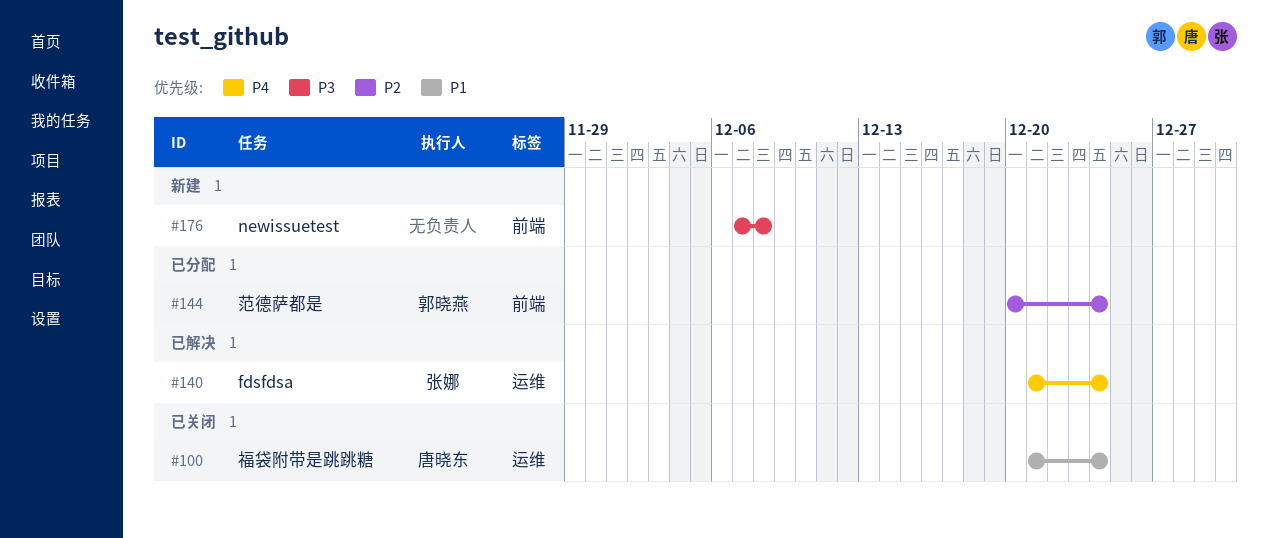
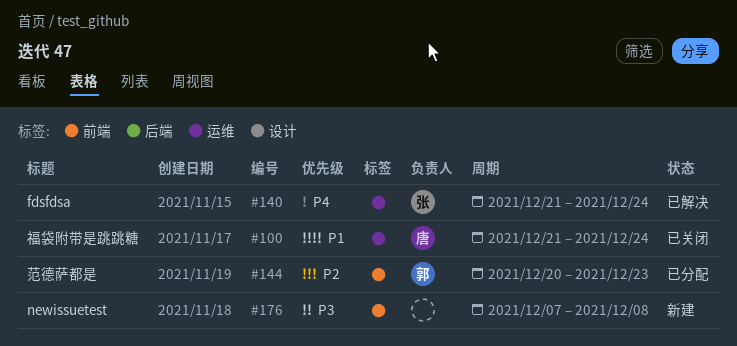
#144, due: Dec 24 -> Dec 23

